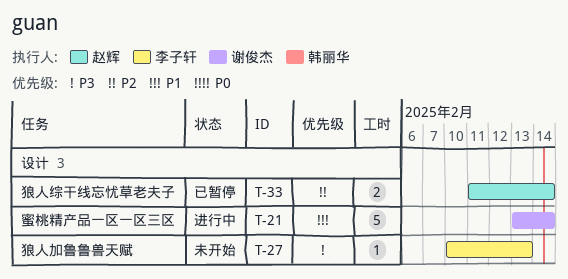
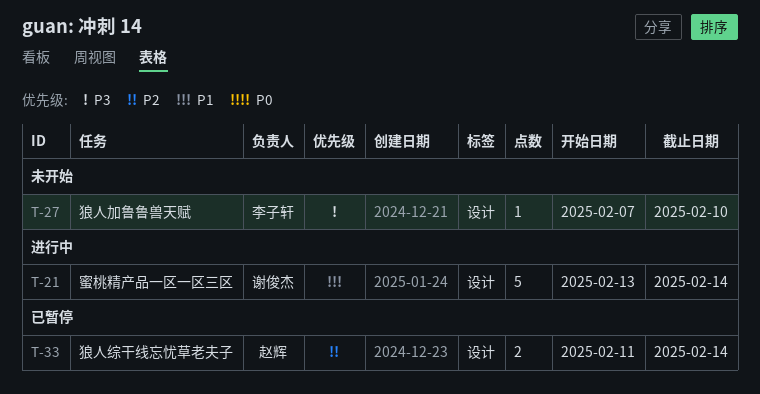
T-27, start: Feb 10 -> Feb 7
T-27, due: Feb 13 -> Feb 10

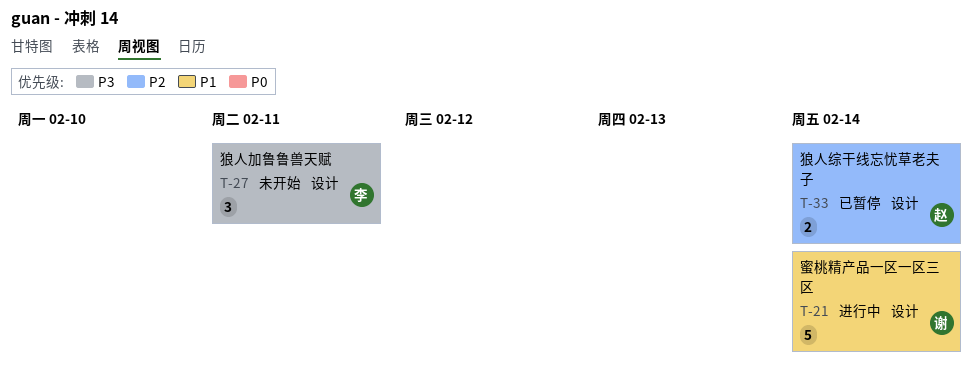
T-27, estimate: 1 -> 3
T-27, due: Feb 10 -> Feb 11

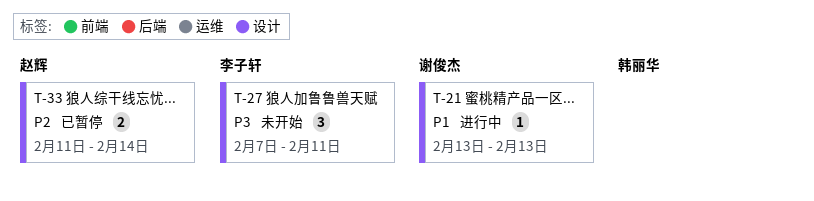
T-21, estimate: 5 -> 1
T-21, due: Feb 14 -> Feb 13

